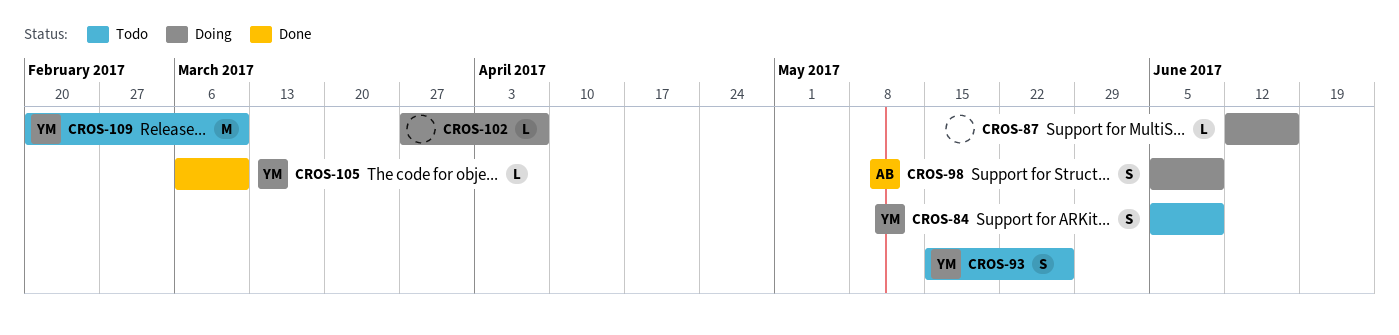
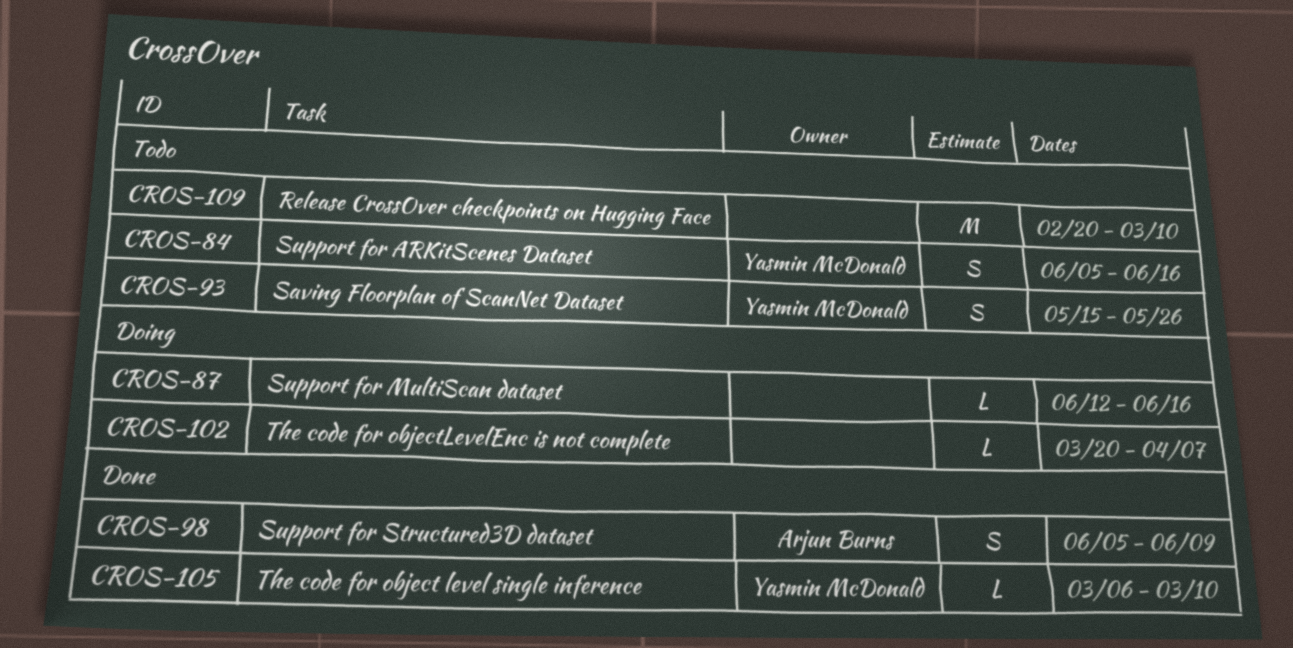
CROS-84, due: Jun 9 -> Jun 16
CROS-98, status: Doing -> Done
CROS-102, start: Mar 27 -> Mar 20
CROS-109, owner: Yasmin McDonald -> none

